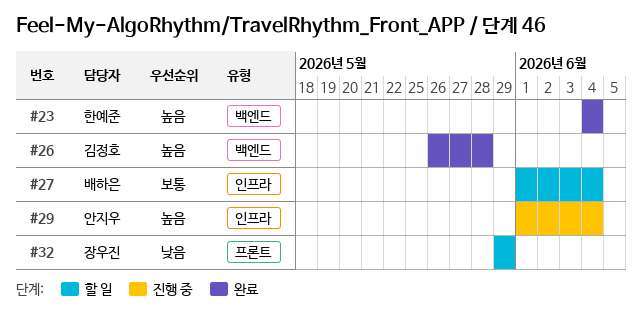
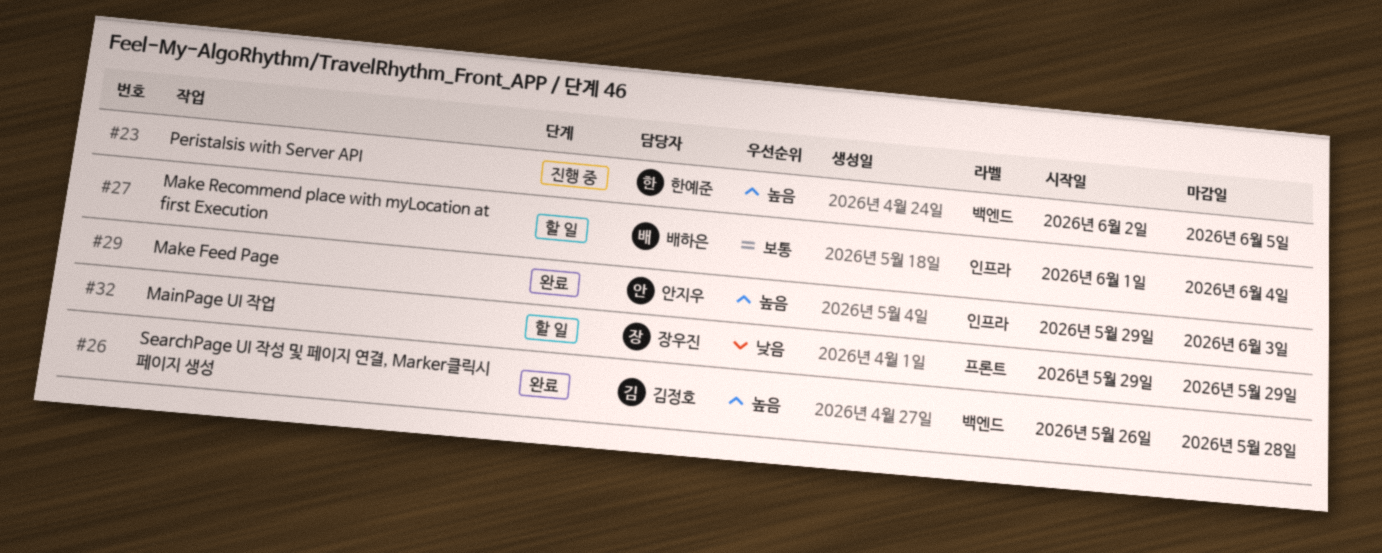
#23, status: 완료 -> 진행 중
#23, start: Jun 4 -> Jun 2
#23, due: Jun 4 -> Jun 5
#29, status: 진행 중 -> 완료
#29, start: Jun 1 -> May 29
#29, due: Jun 4 -> Jun 3

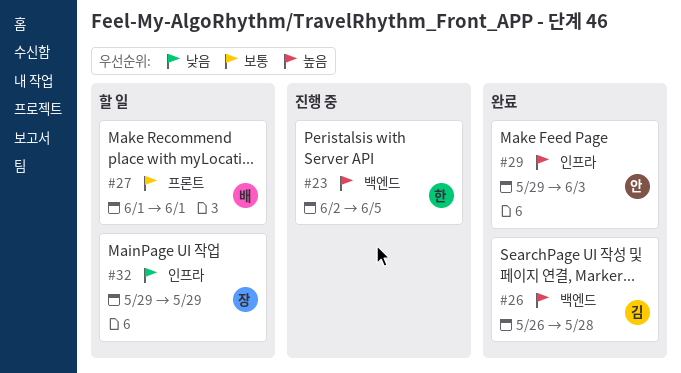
#27, label: 인프라 -> 프론트
#27, due: Jun 4 -> Jun 1
#32, label: 프론트 -> 인프라

